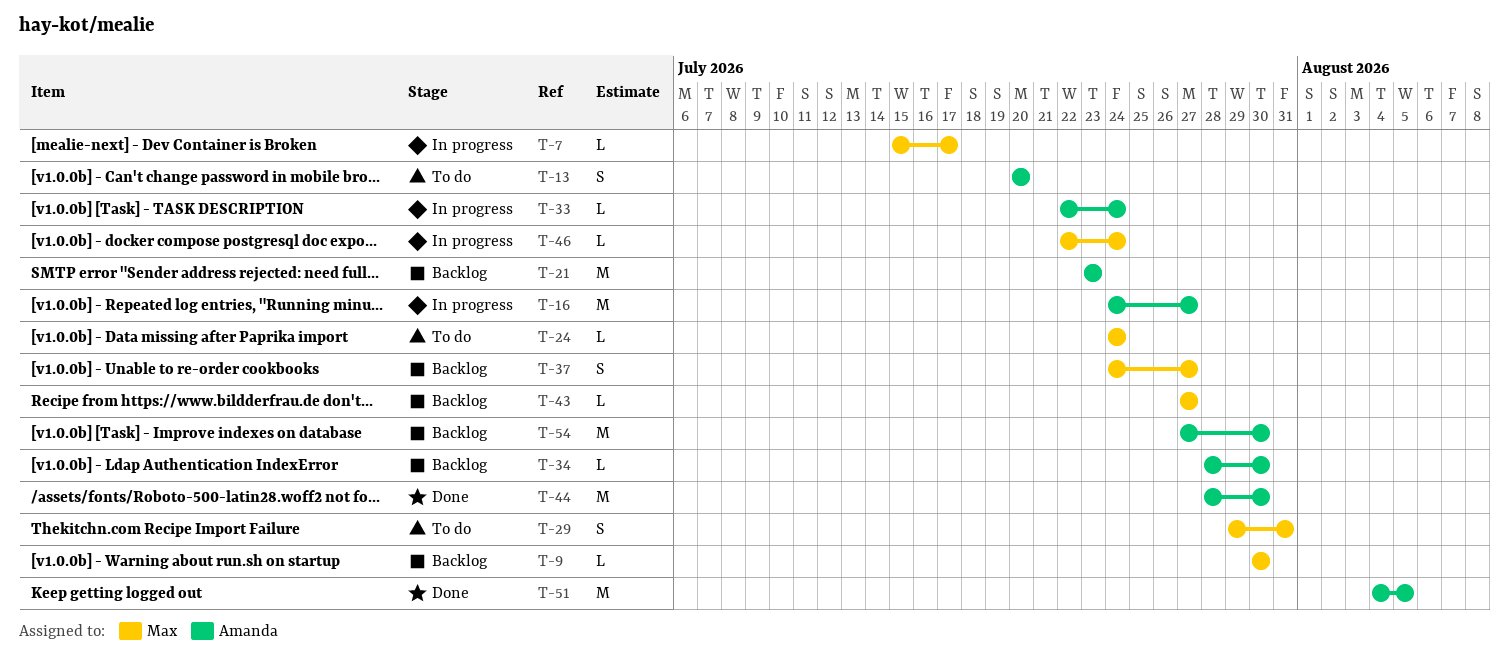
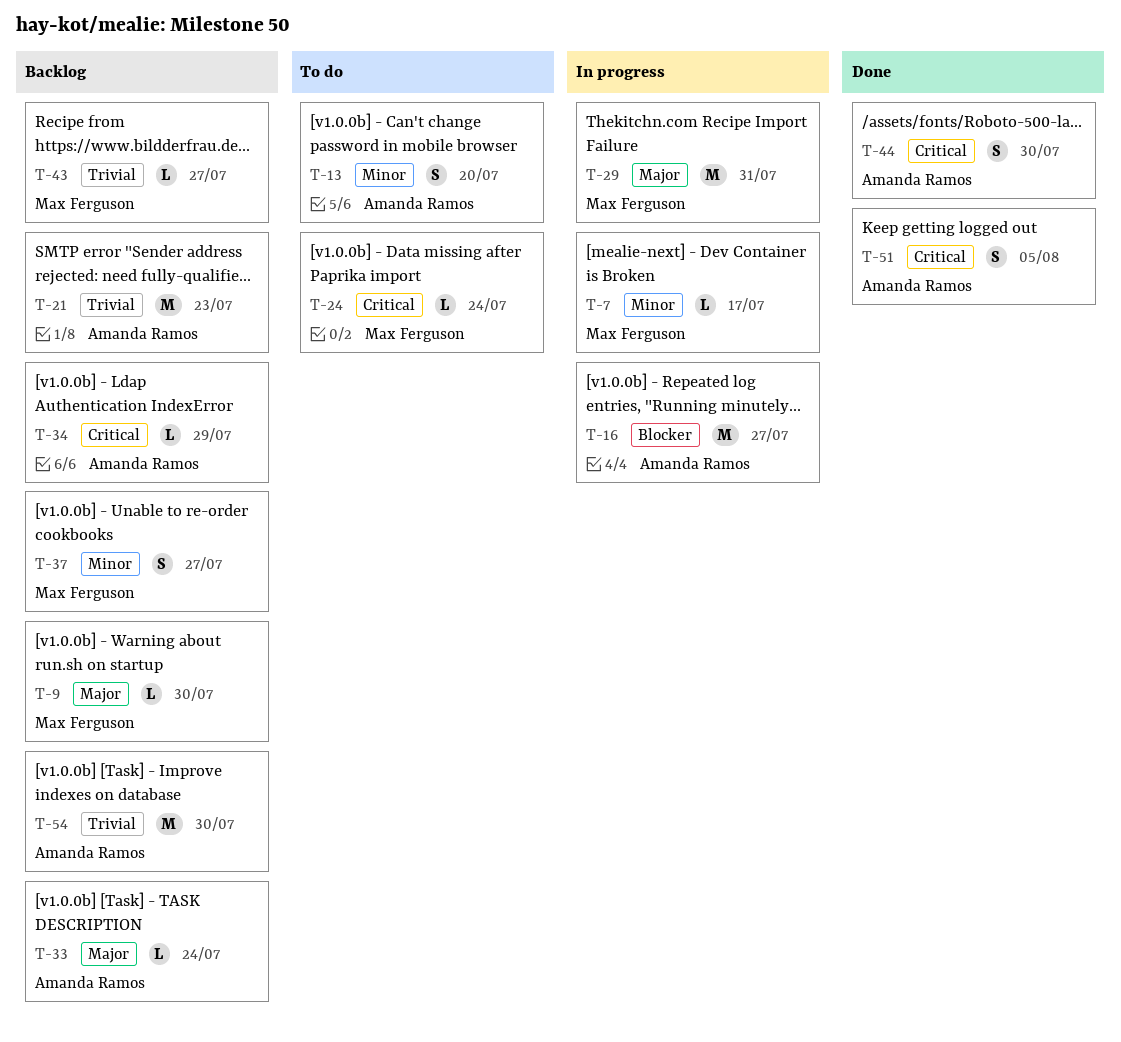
T-29, status: To do -> In progress
T-29, estimate: S -> M
T-33, status: In progress -> Backlog
T-34, due: Jul 30 -> Jul 29
T-44, estimate: M -> S
T-46: present -> none
T-51, estimate: M -> S

